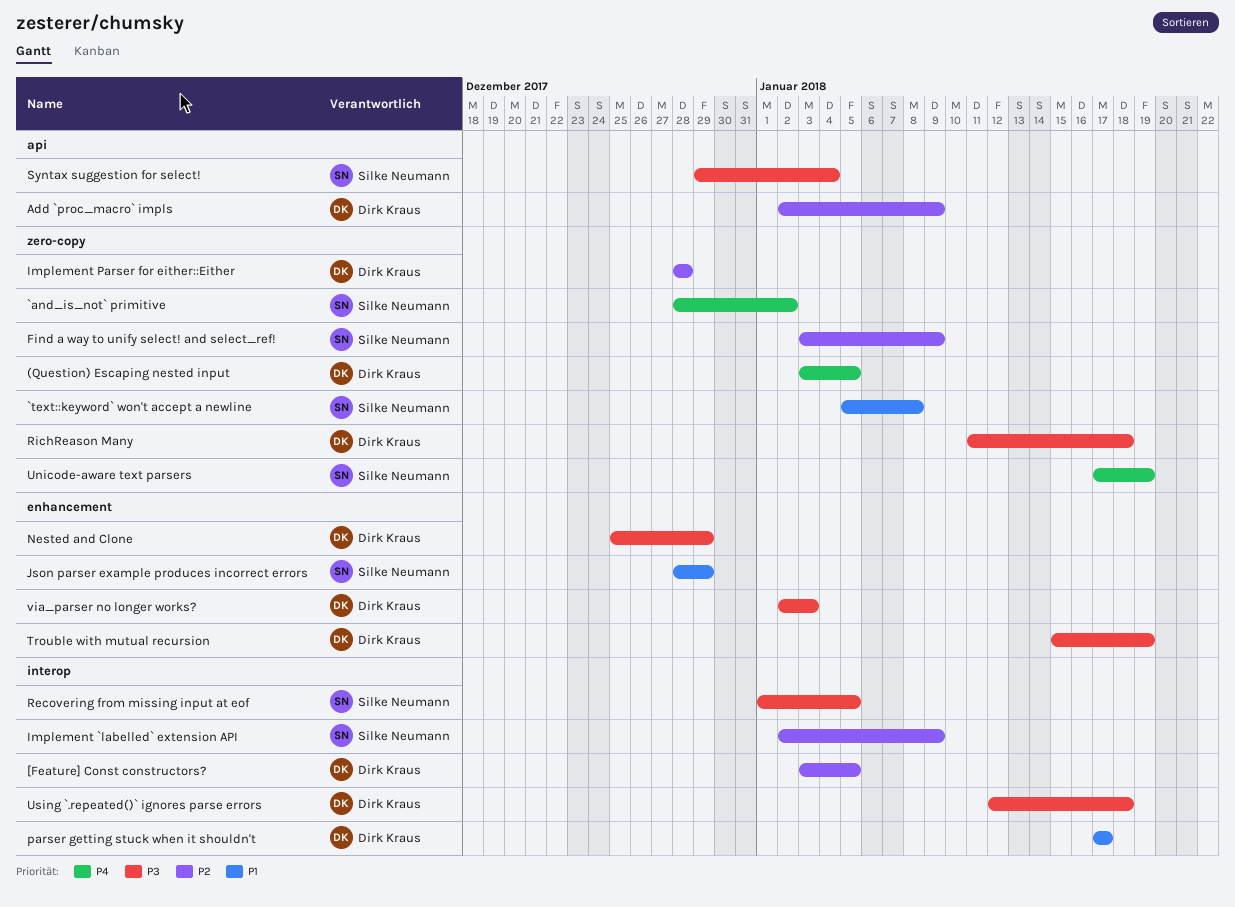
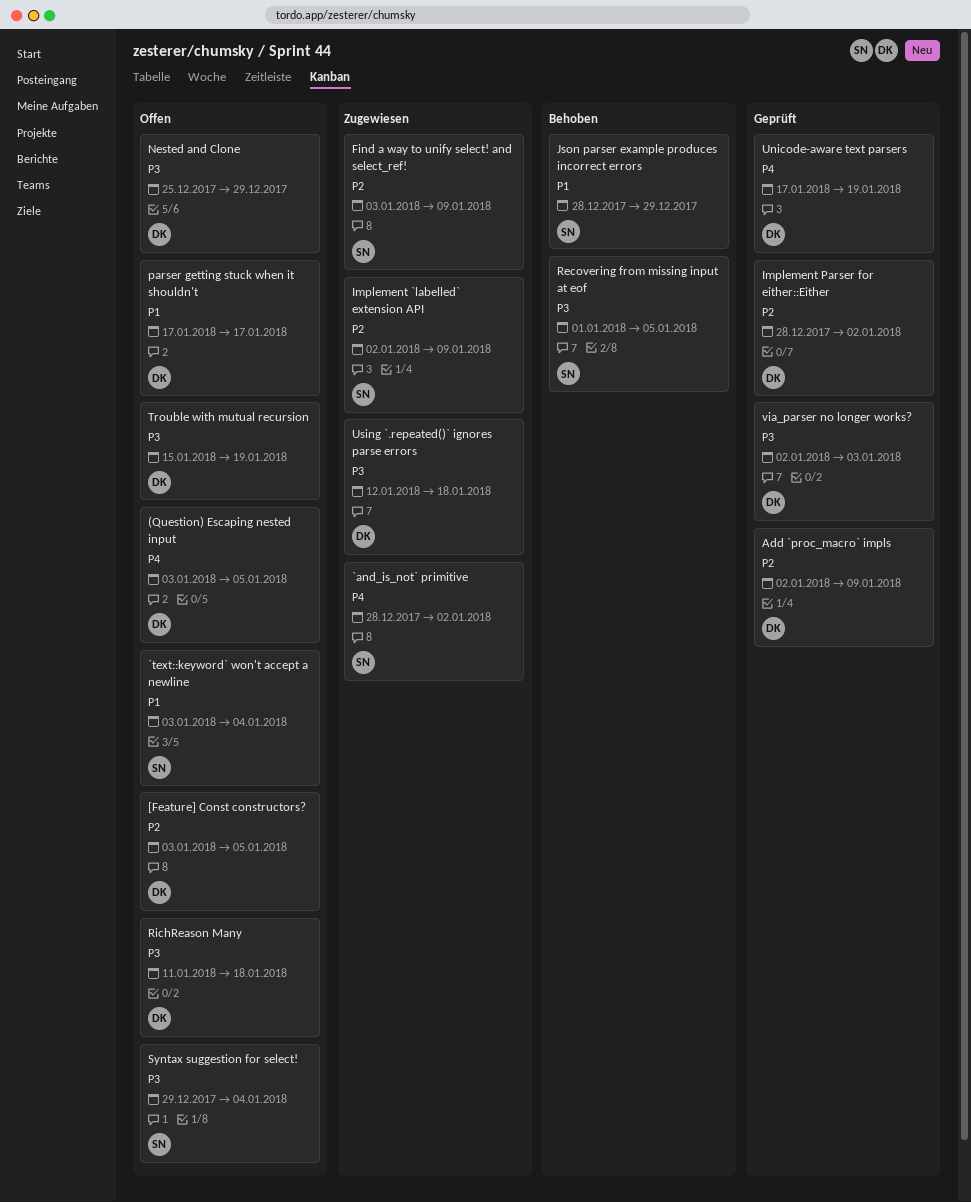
`text::keyword` won't accept a newline, start: Jan 5 -> Jan 3
`text::keyword` won't accept a newline, due: Jan 8 -> Jan 4
Implement Parser for either::Either, due: Dec 28 -> Jan 2
Unicode-aware text parsers, owner: Silke Neumann -> Dirk Kraus

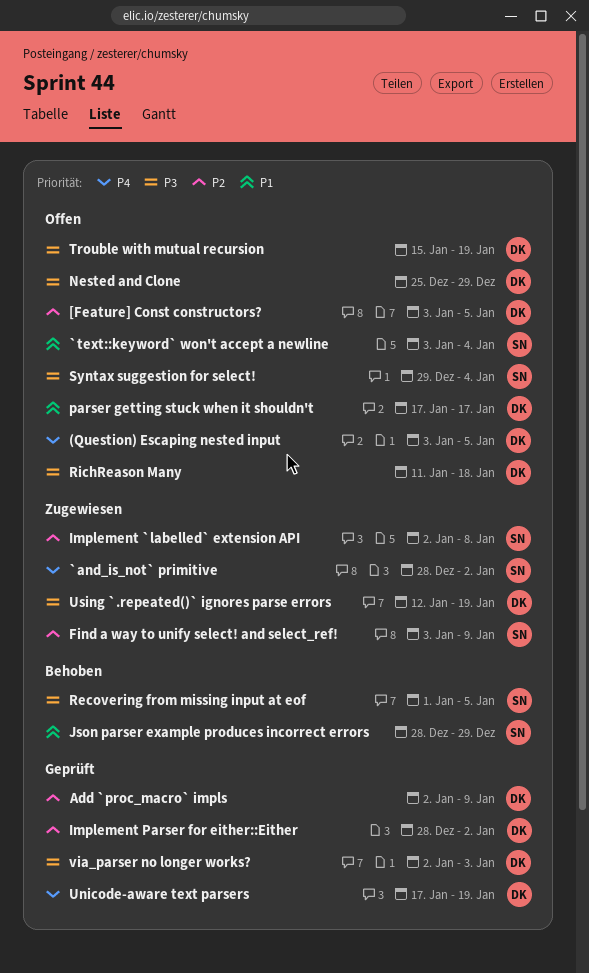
Implement `labelled` extension API, due: Jan 9 -> Jan 8
Using `.repeated()` ignores parse errors, due: Jan 18 -> Jan 19

